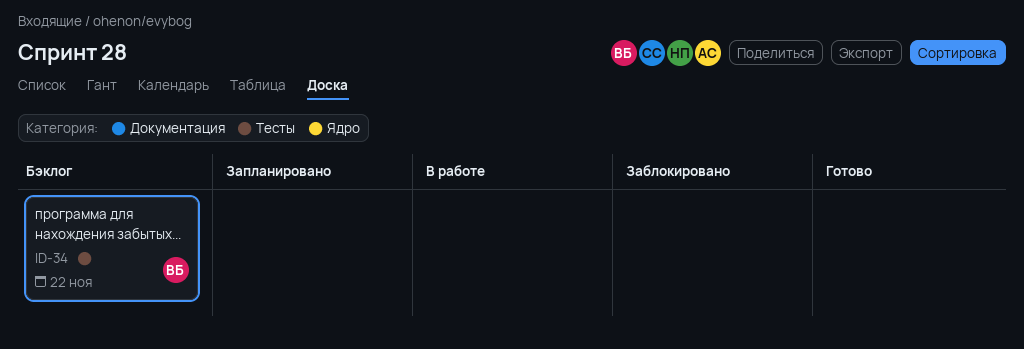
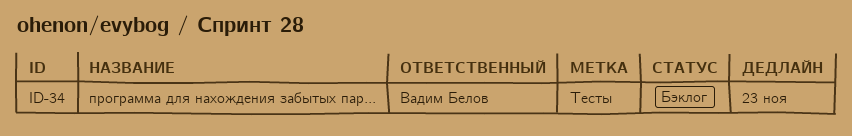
ID-34, due: Nov 22 -> Nov 23

